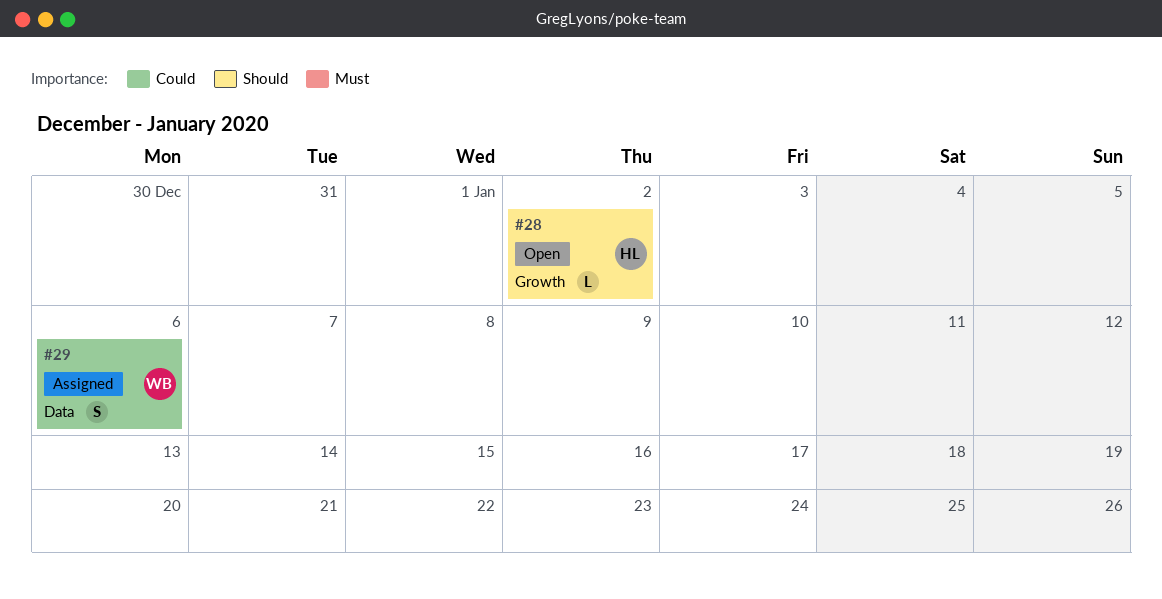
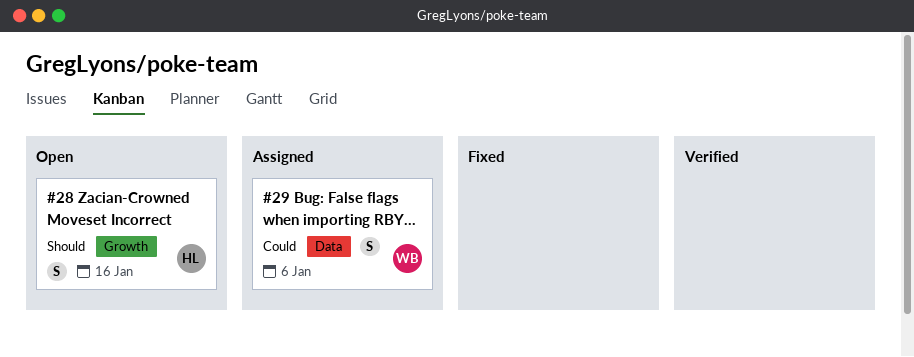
#28, estimate: L -> S
#28, due: Jan 2 -> Jan 16

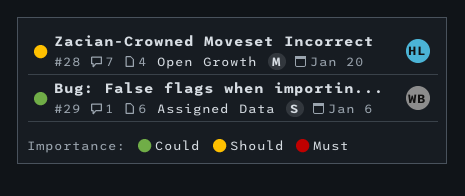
#28, estimate: S -> M
#28, due: Jan 16 -> Jan 20

